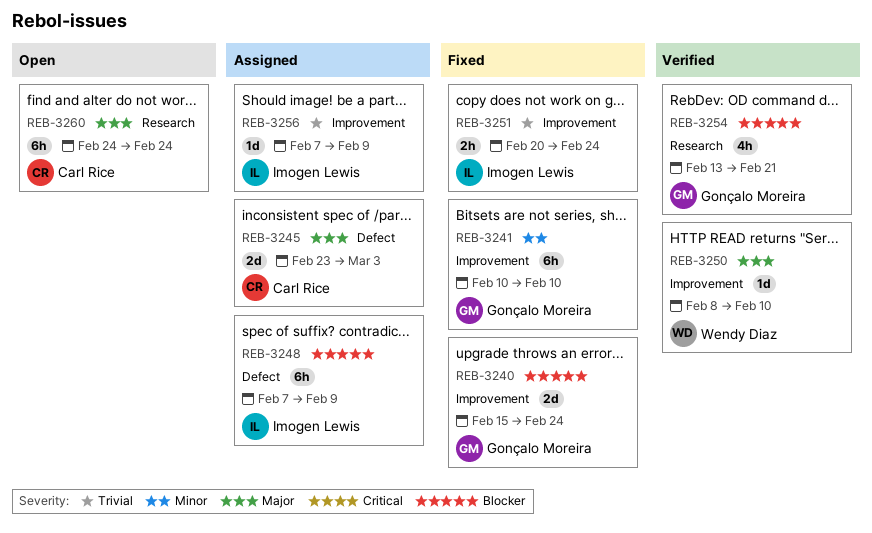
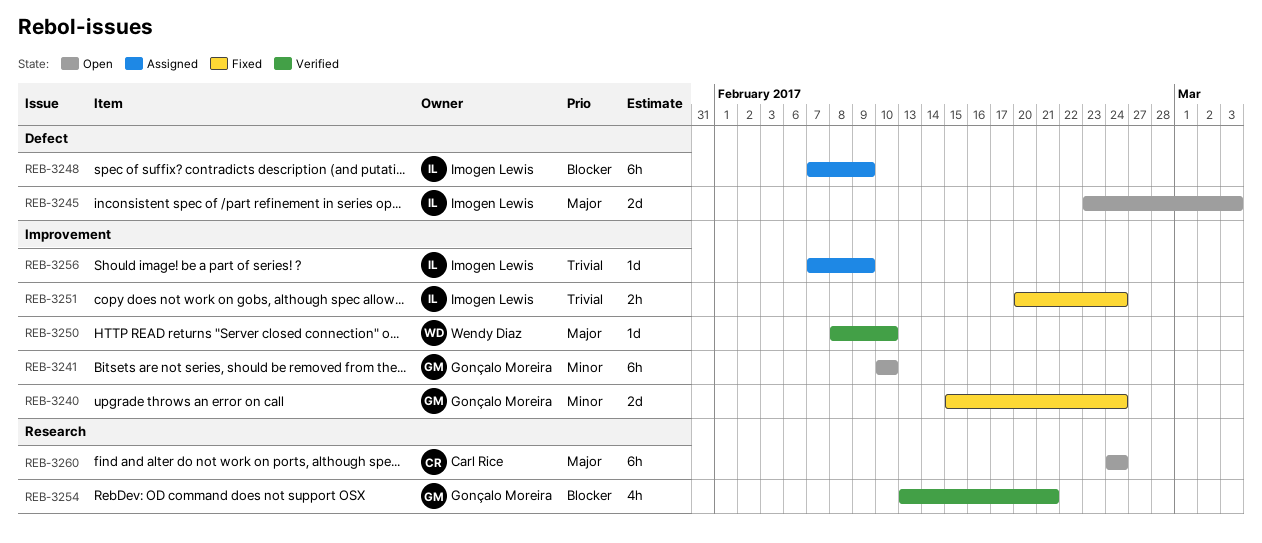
REB-3240, priority: Blocker -> Minor
REB-3241, status: Fixed -> Open
REB-3245, status: Assigned -> Open
REB-3245, owner: Carl Rice -> Imogen Lewis

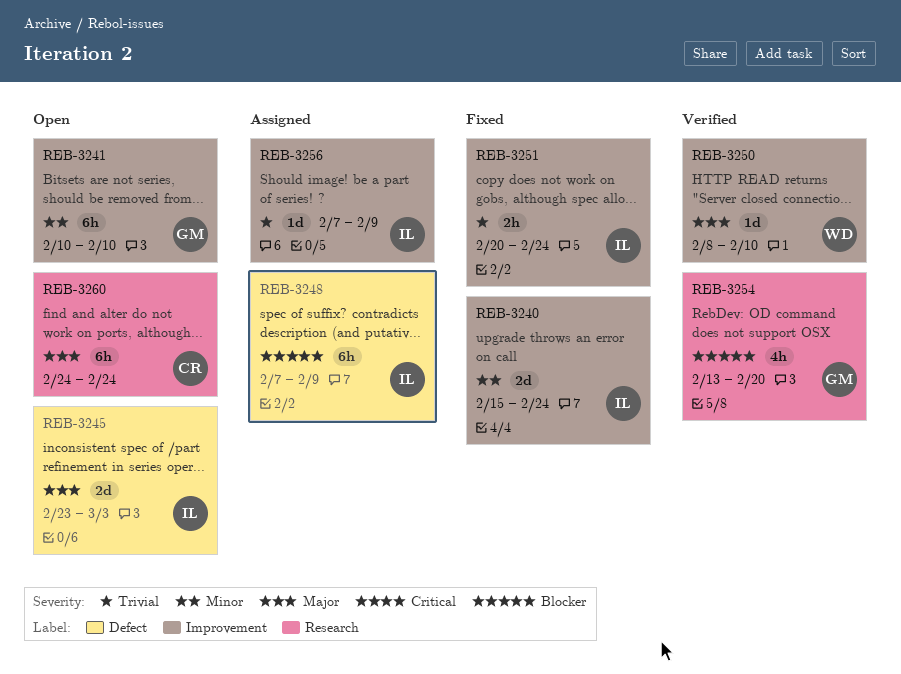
REB-3240, owner: Gonçalo Moreira -> Imogen Lewis
REB-3254, due: Feb 21 -> Feb 20

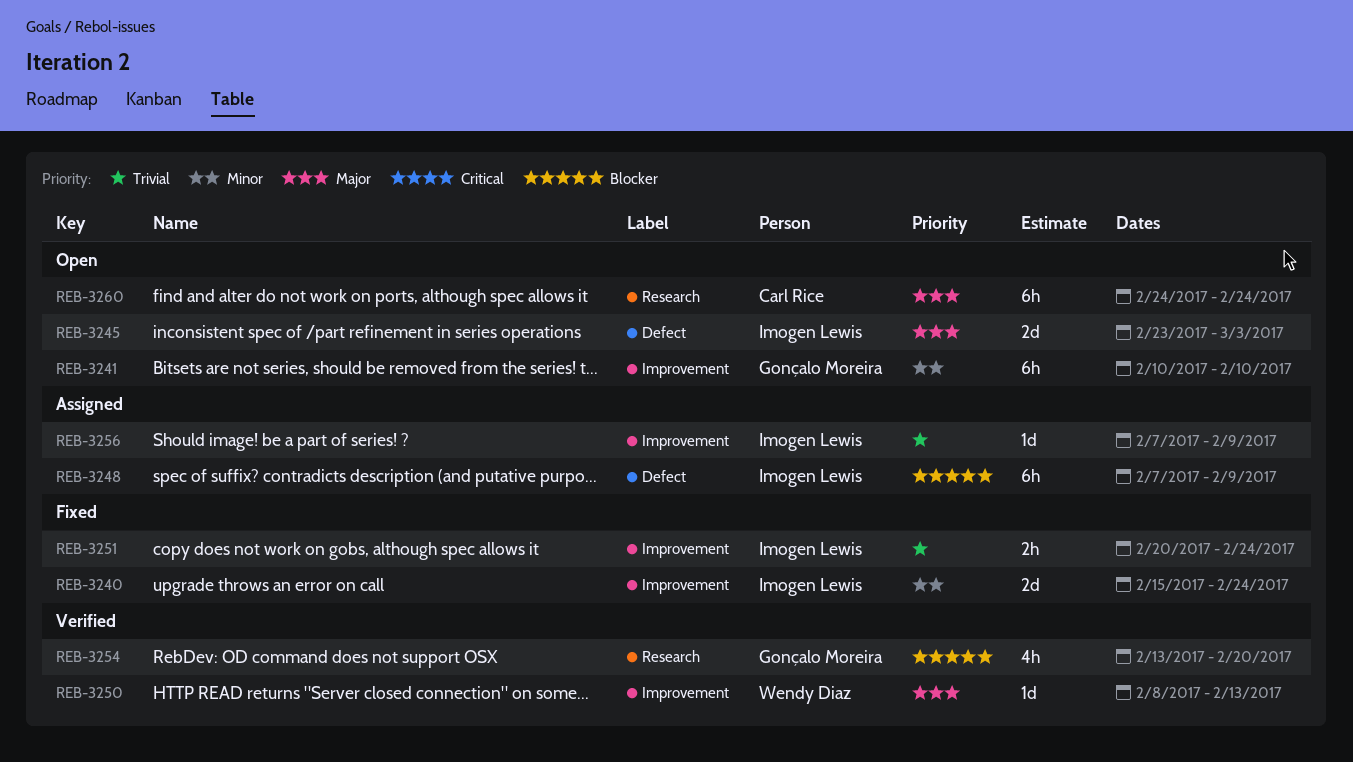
REB-3250, due: Feb 10 -> Feb 13

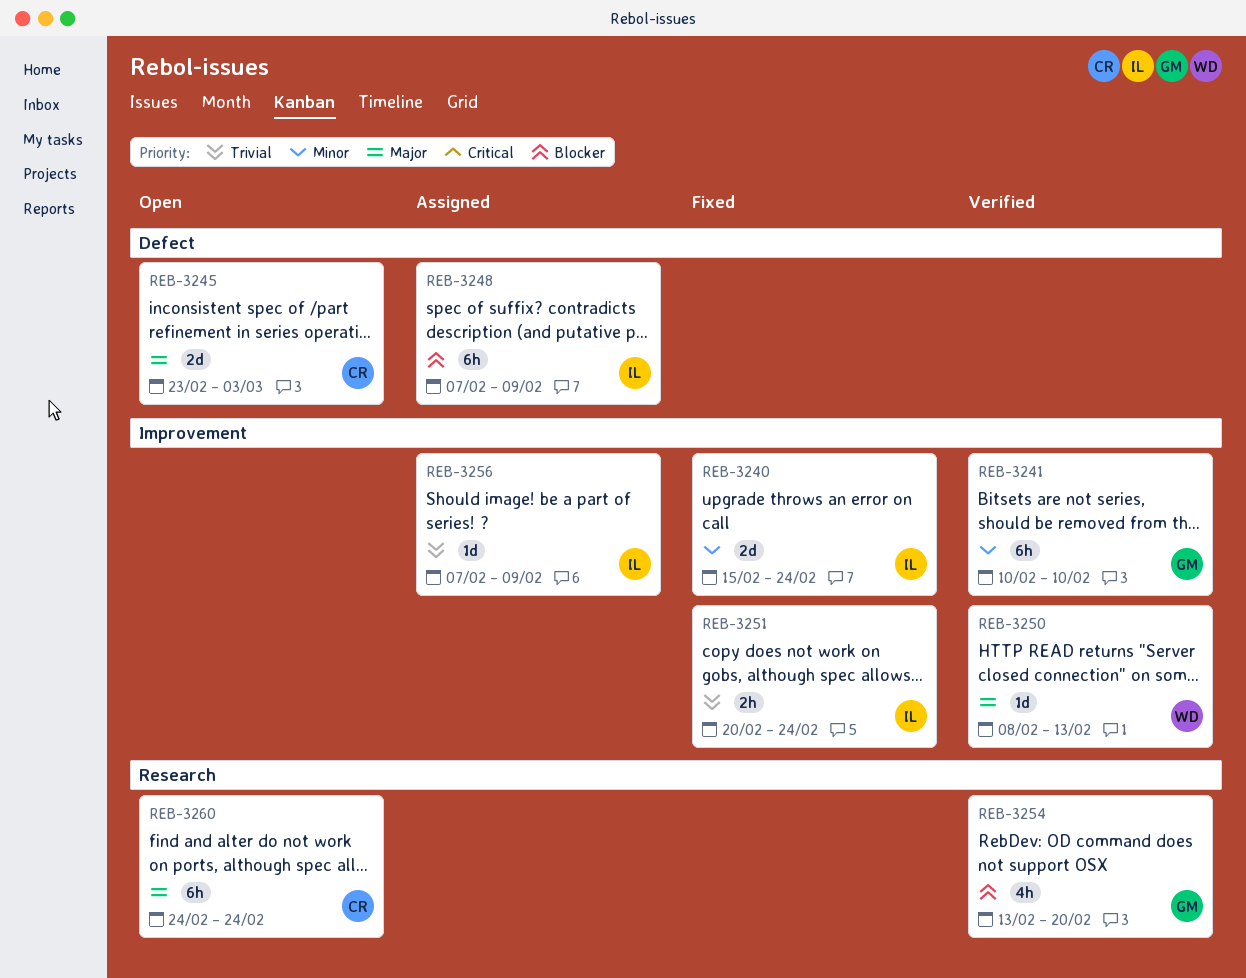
REB-3241, status: Open -> Verified
REB-3245, owner: Imogen Lewis -> Carl Rice

